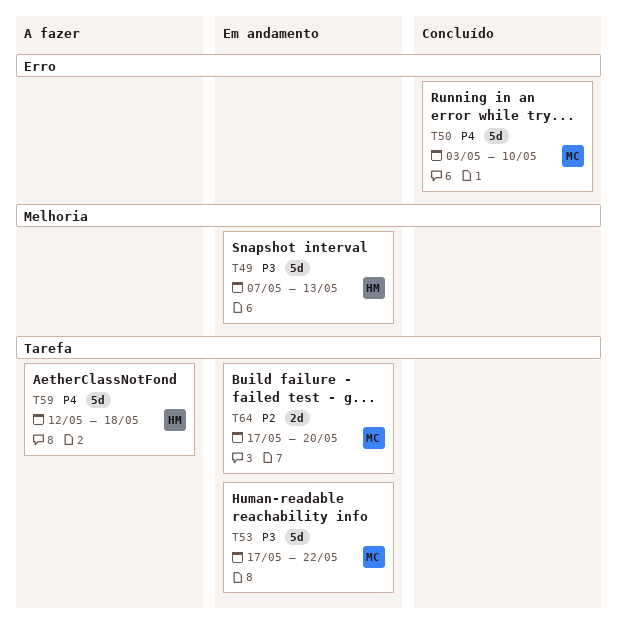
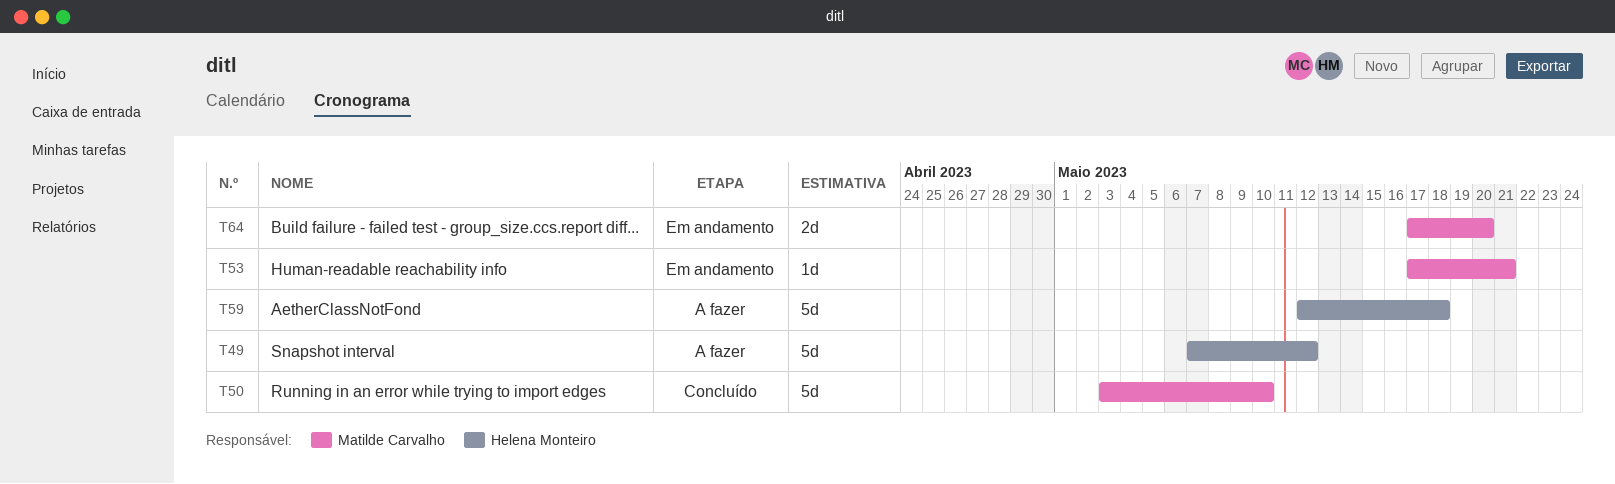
T49, status: Em andamento -> A fazer
T49, due: May 13 -> May 12
T53, estimate: 5d -> 1d
T53, due: May 22 -> May 21

